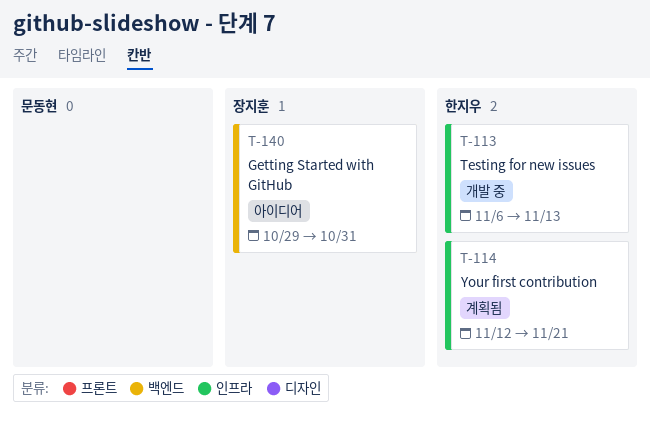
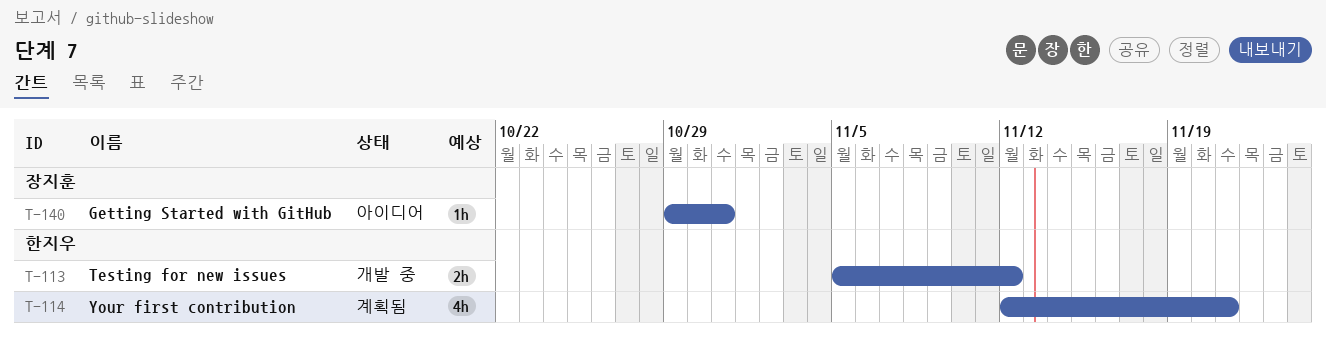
T-113, start: Nov 6 -> Nov 5
T-113, due: Nov 13 -> Nov 12

